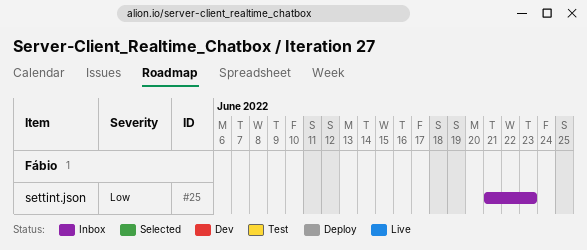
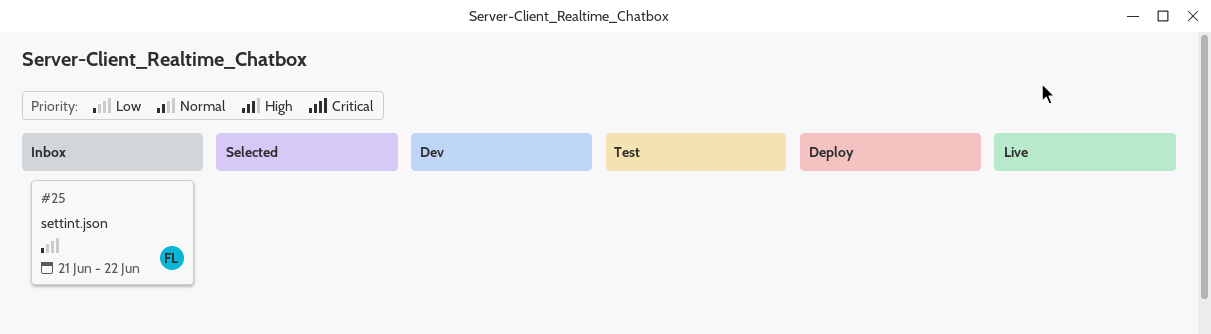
#25, due: Jun 23 -> Jun 22

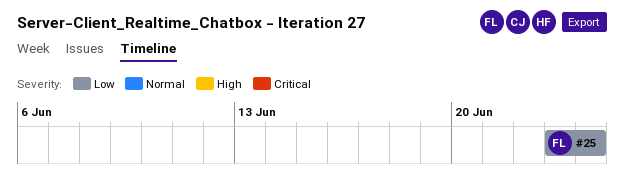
#25, start: Jun 21 -> Jun 23
#25, due: Jun 22 -> Jun 24

